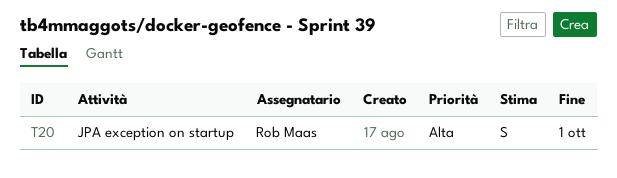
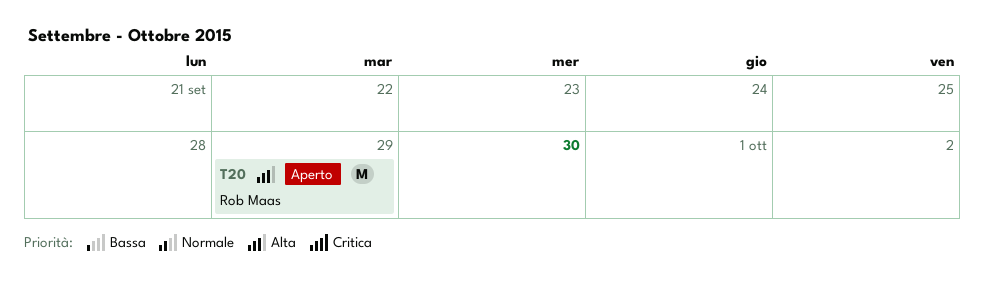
T20, estimate: S -> M
T20, due: Oct 1 -> Sep 29

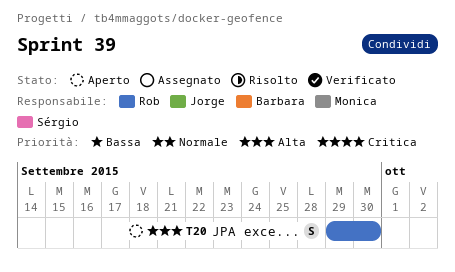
T20, estimate: M -> S
T20, due: Sep 29 -> Sep 30

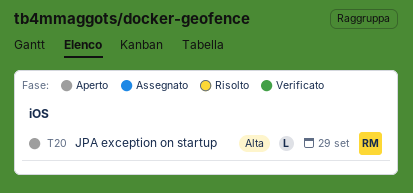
T20, estimate: S -> L
T20, due: Sep 30 -> Sep 29

